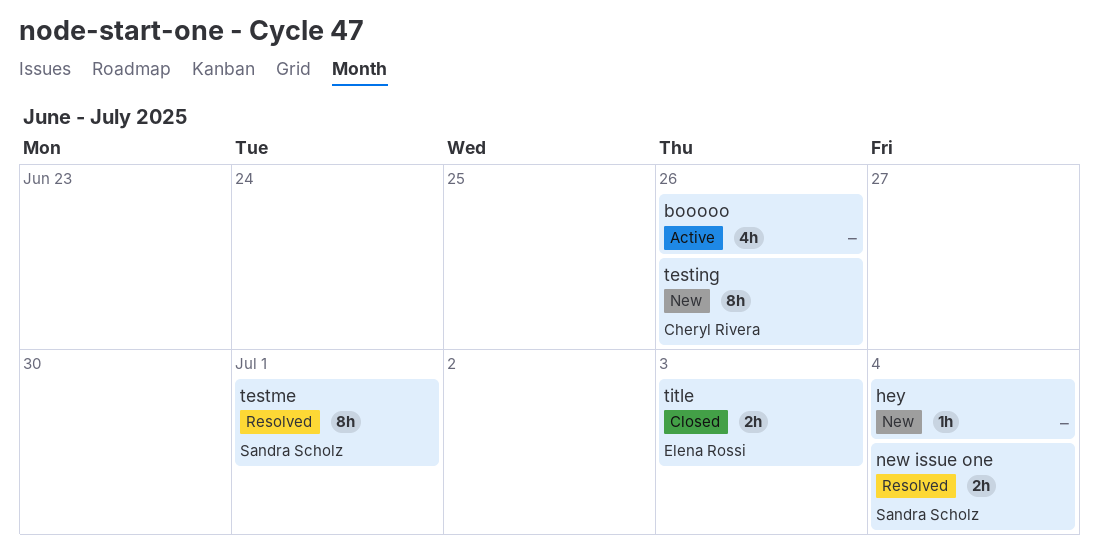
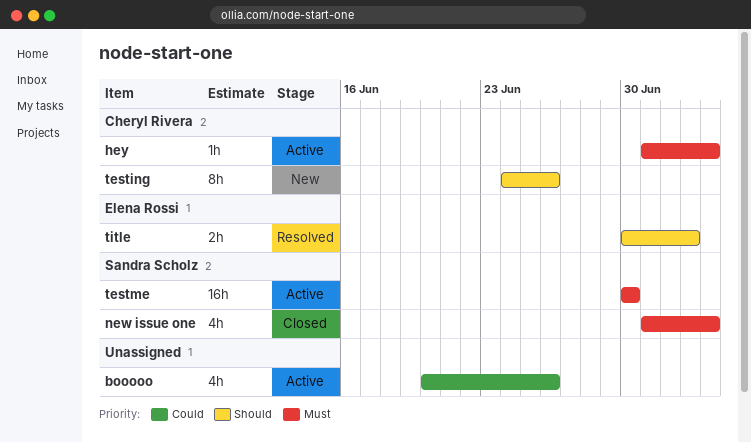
hey, status: New -> Active
hey, owner: none -> Cheryl Rivera
new issue one, status: Resolved -> Closed
new issue one, estimate: 2h -> 4h
testme, status: Resolved -> Active
testme, estimate: 8h -> 16h
testme, due: Jul 1 -> Jun 30
title, status: Closed -> Resolved

